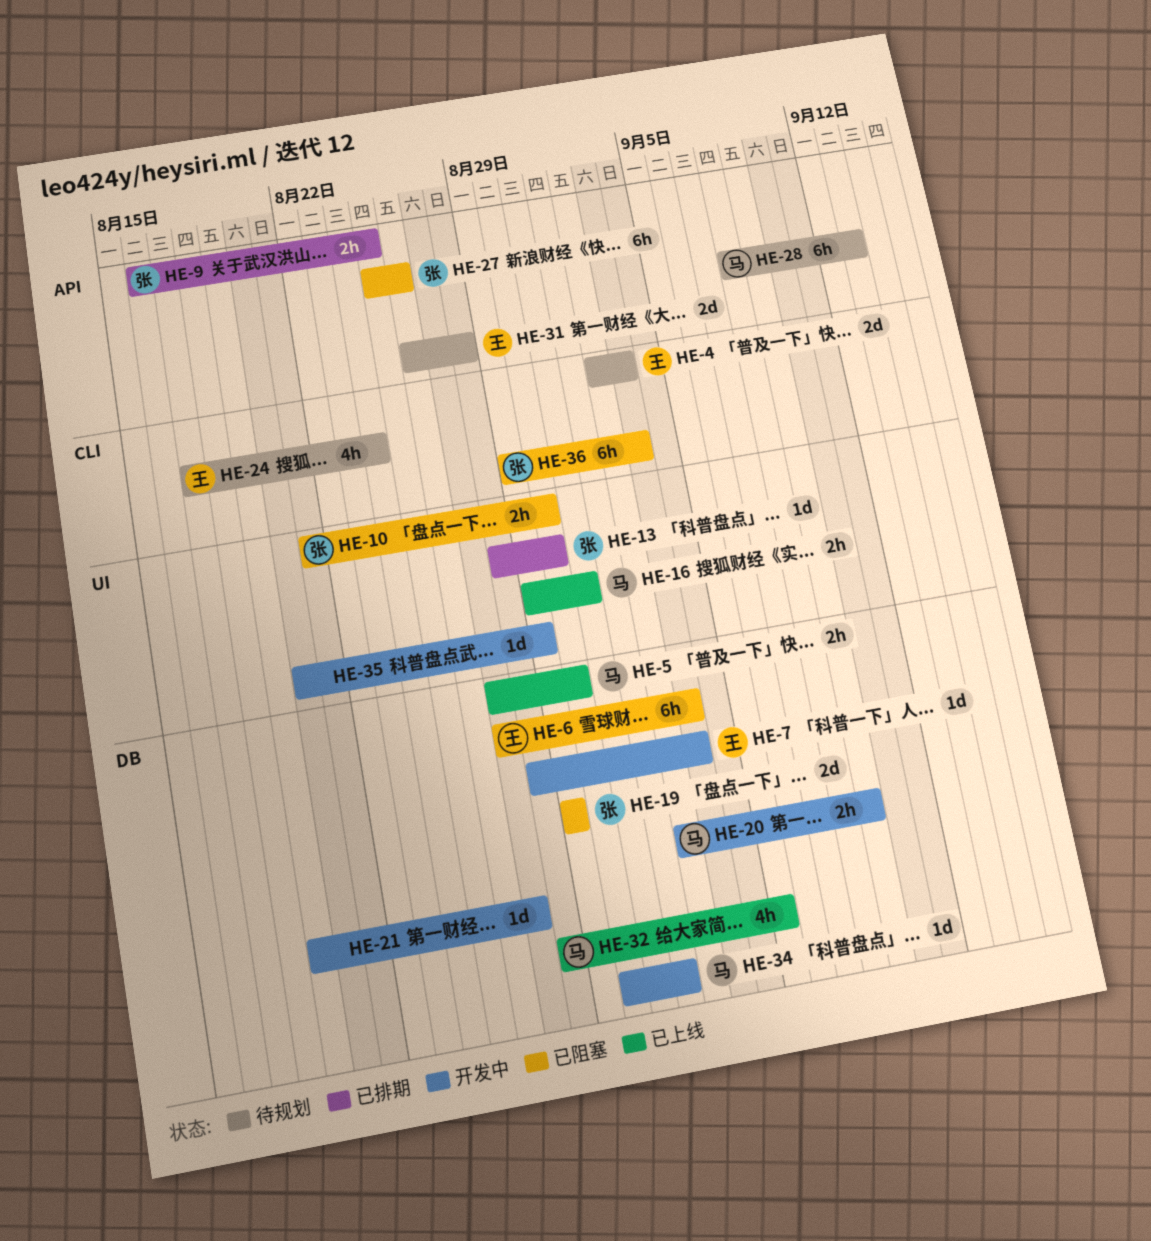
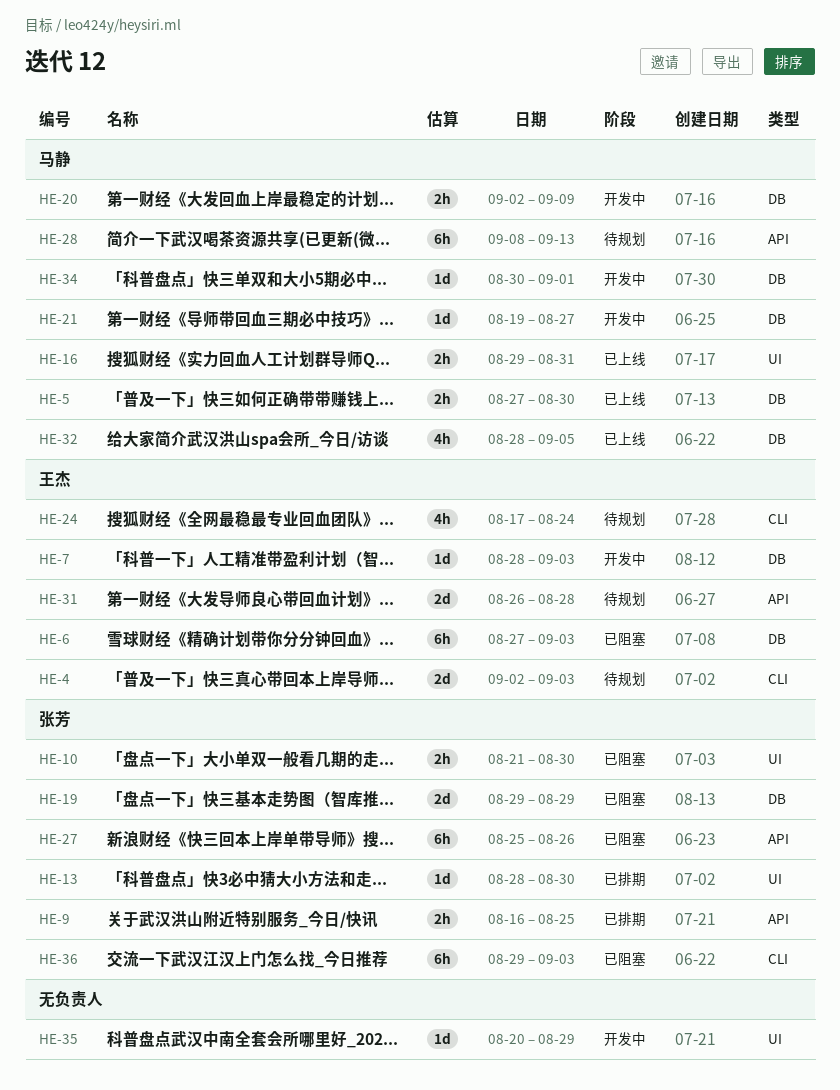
HE-21, owner: none -> 马静

